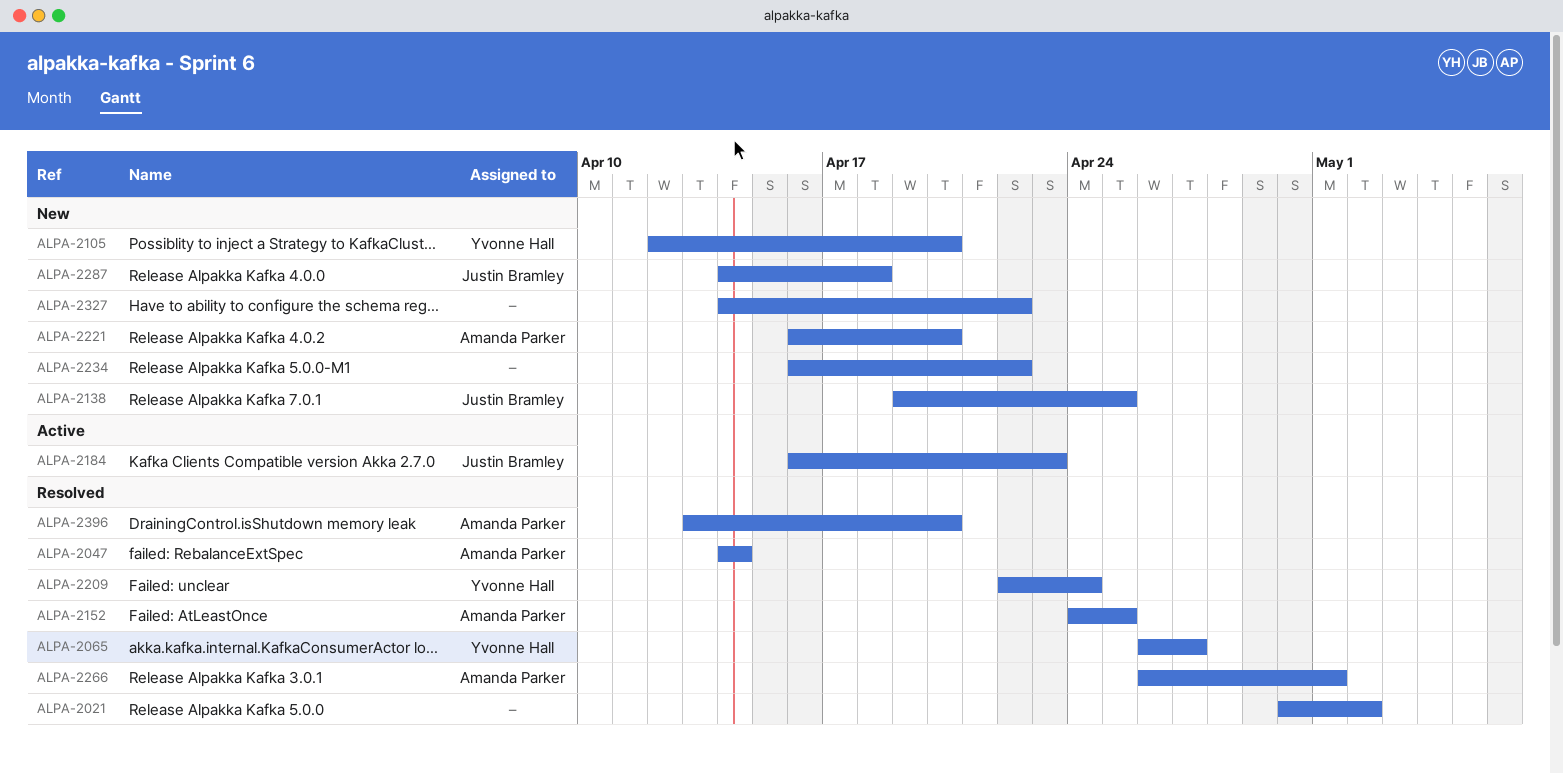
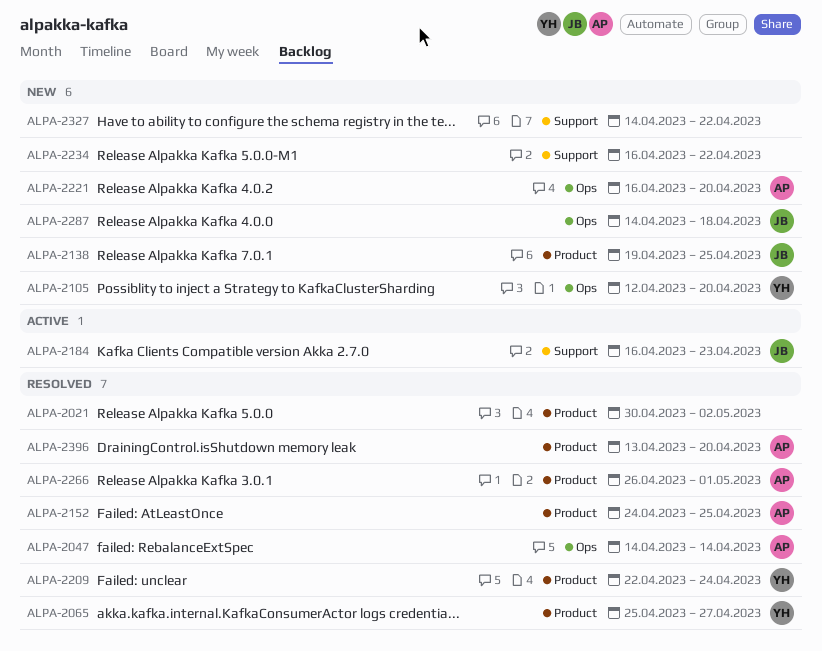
ALPA-2065, start: Apr 26 -> Apr 25

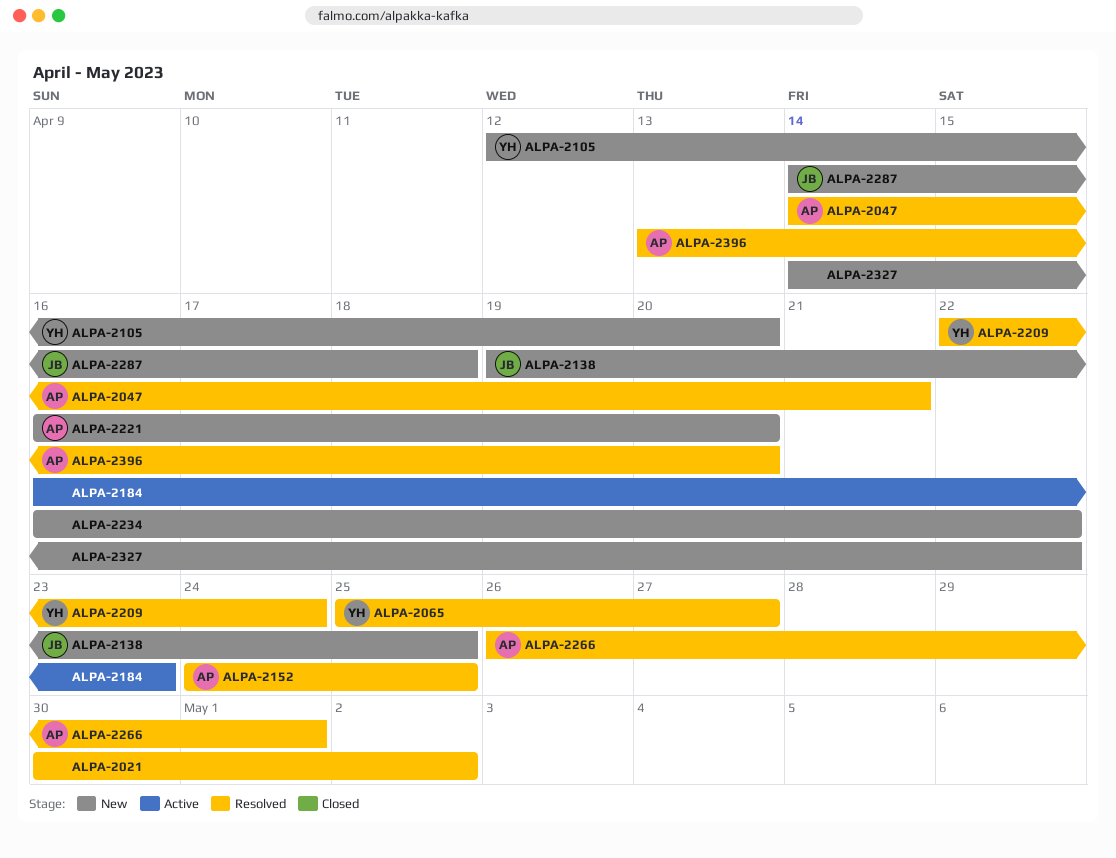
ALPA-2047, due: Apr 14 -> Apr 21
ALPA-2184, owner: JB -> none

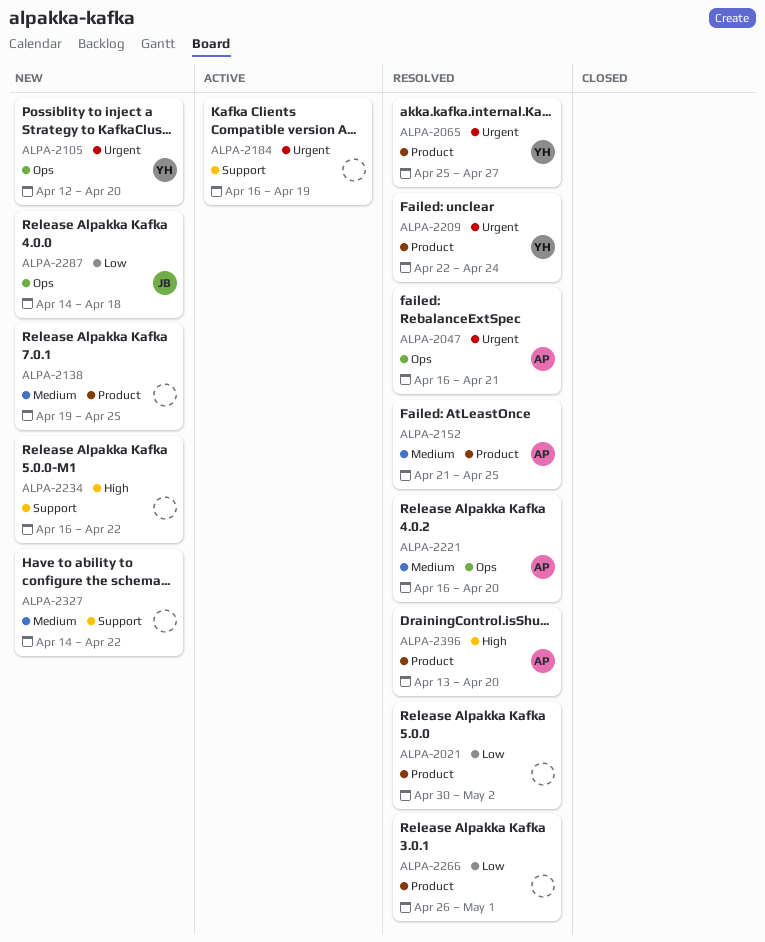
ALPA-2047, start: Apr 14 -> Apr 16
ALPA-2138, owner: JB -> none
ALPA-2152, start: Apr 24 -> Apr 21
ALPA-2184, due: Apr 23 -> Apr 19
ALPA-2221, status: New -> Resolved
ALPA-2266, owner: AP -> none

